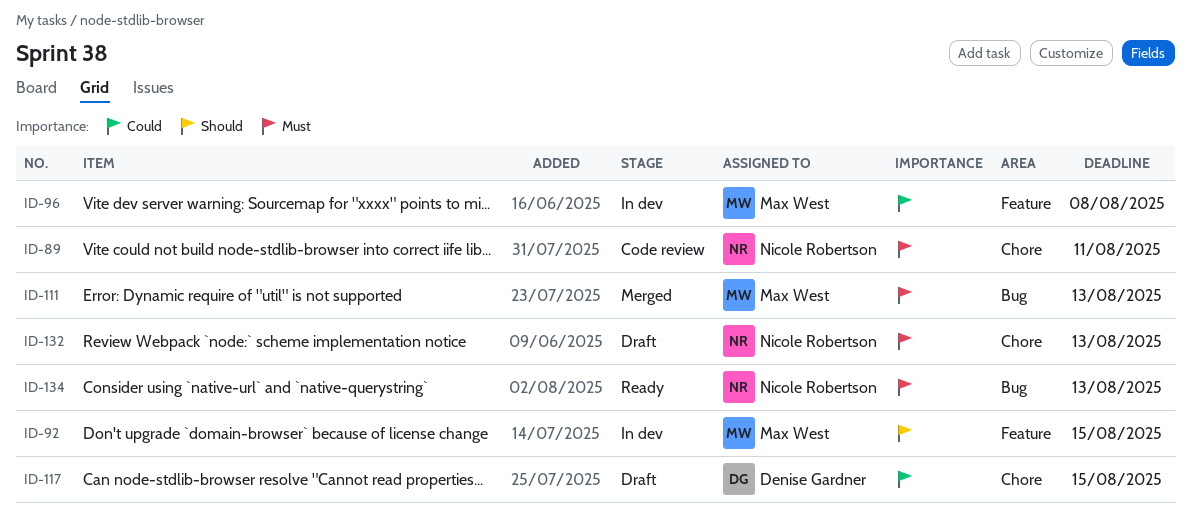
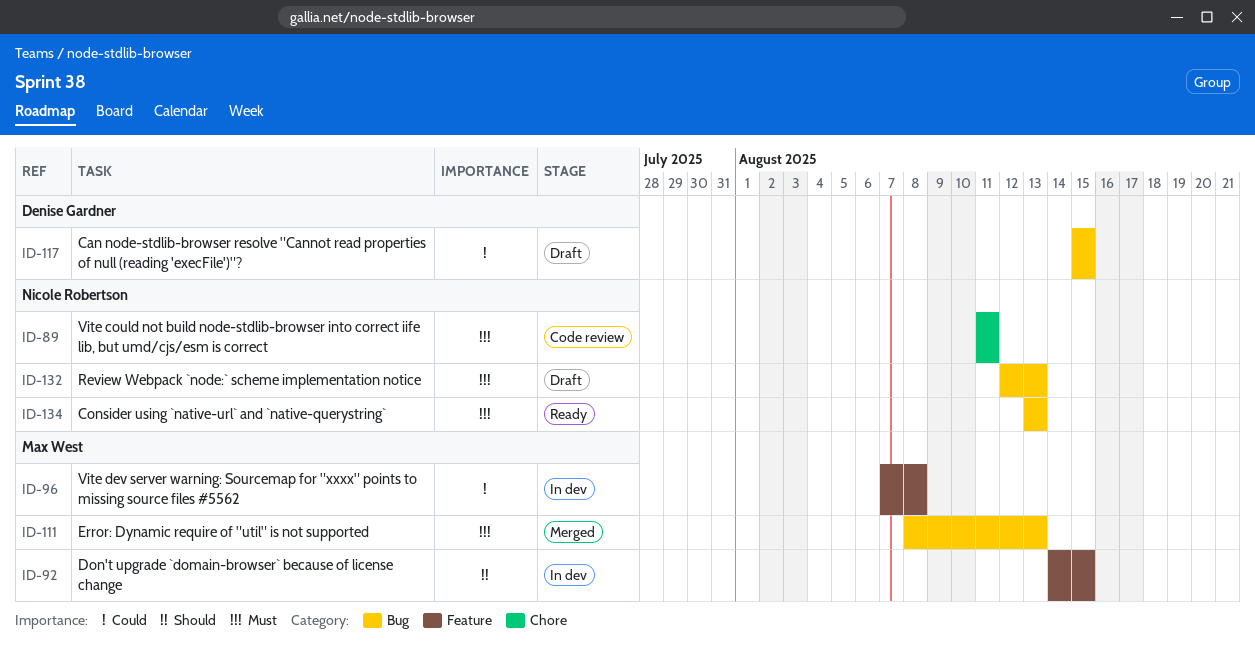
ID-117, label: Chore -> Bug
ID-132, label: Chore -> Bug

